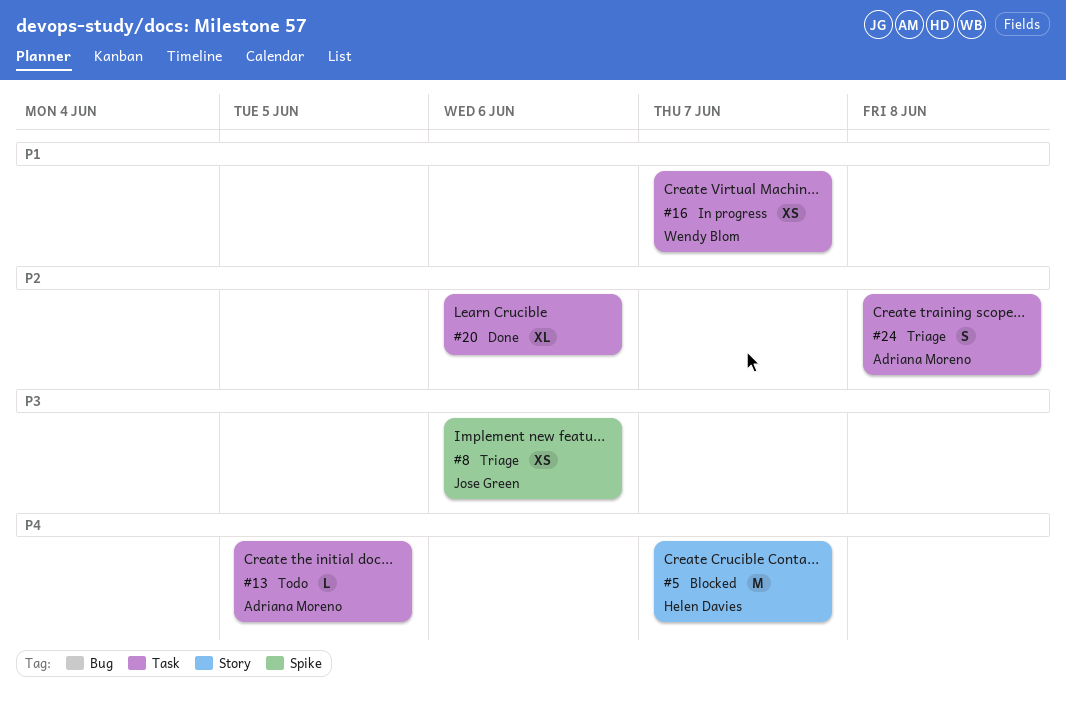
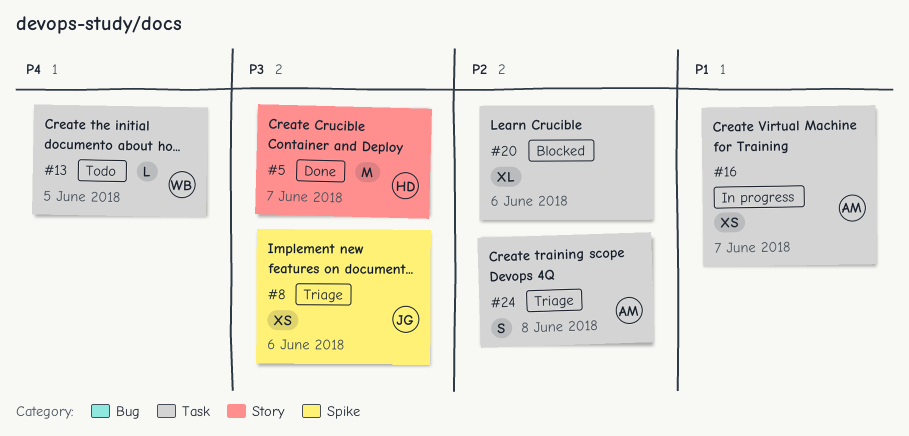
#5, status: Blocked -> Done
#5, priority: P4 -> P3
#13, owner: Adriana Moreno -> Wendy Blom
#16, owner: Wendy Blom -> Adriana Moreno
#20, status: Done -> Blocked

